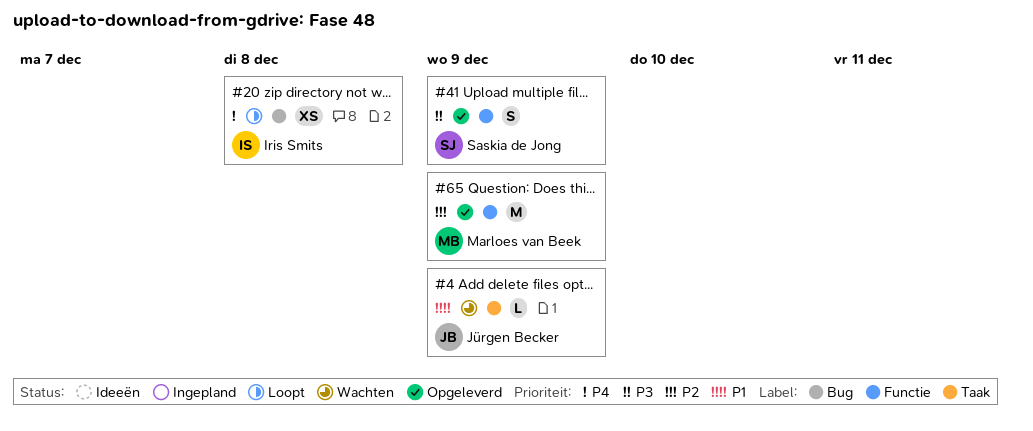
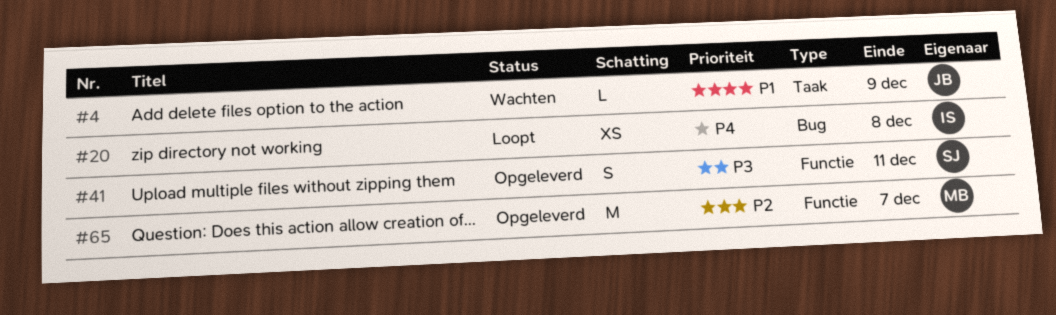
#41, due: Dec 9 -> Dec 11
#65, due: Dec 9 -> Dec 7

